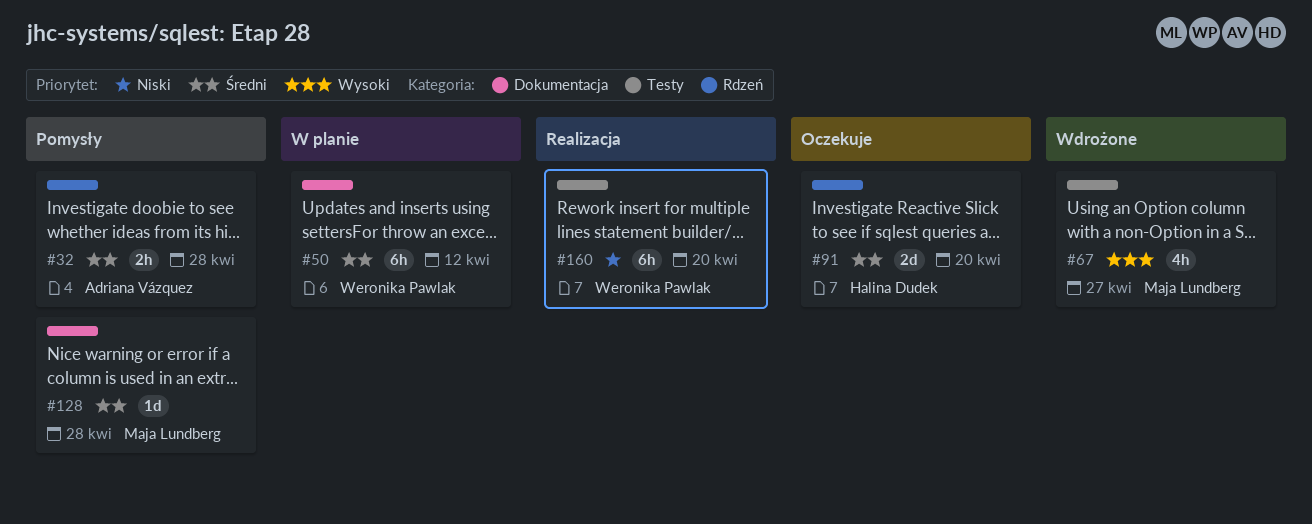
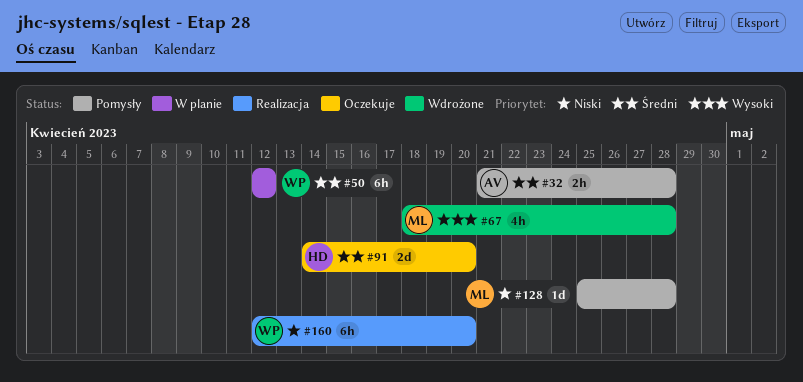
#67, due: Apr 27 -> Apr 28
#128, priority: Średni -> Niski

